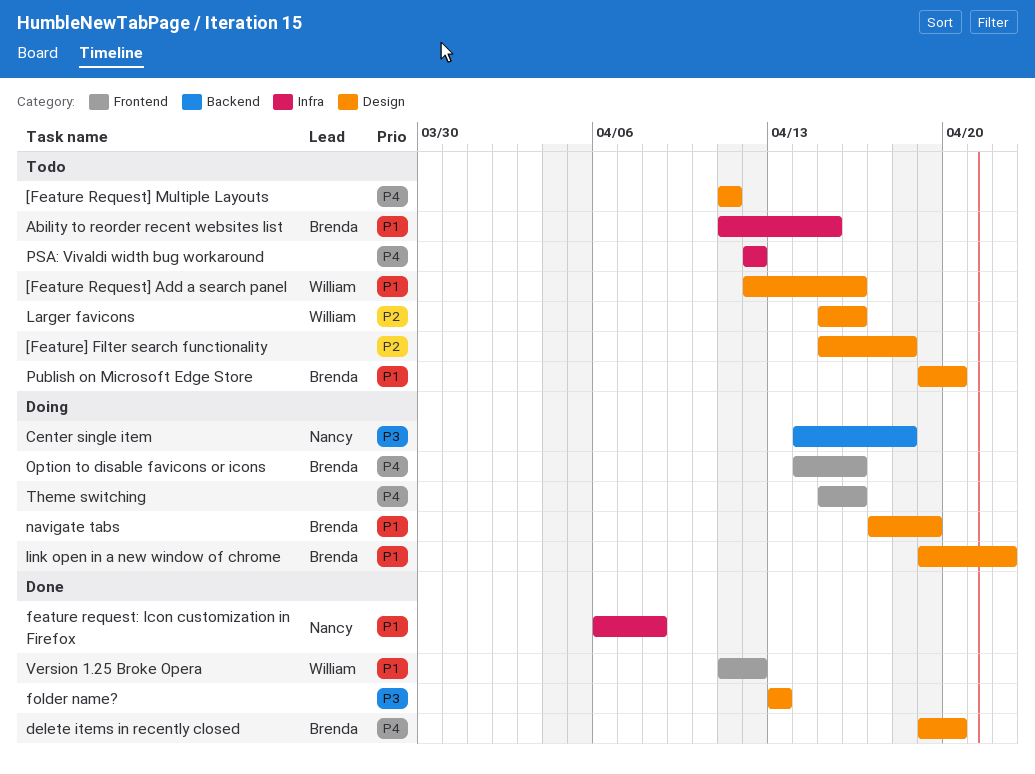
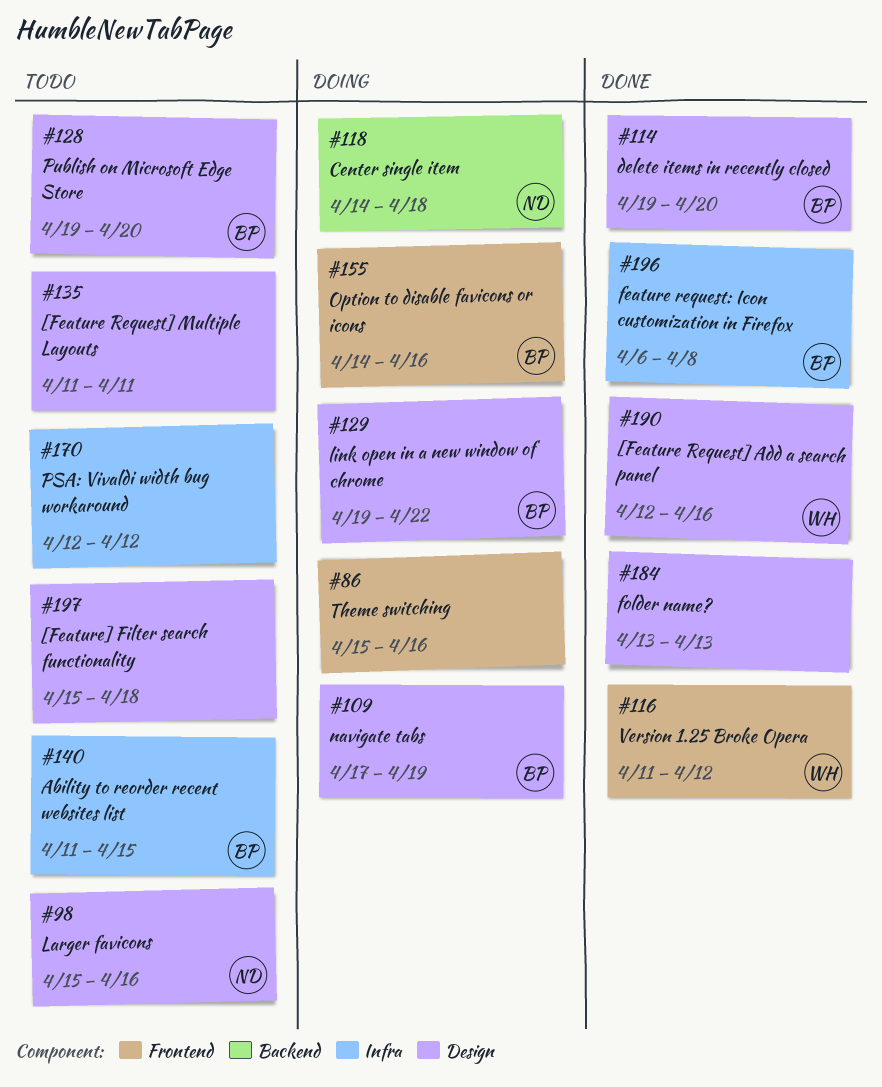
[Feature Request] Add a search panel, status: Todo -> Done
feature request: Icon customization in Firefox, owner: Nancy -> Brenda
Larger favicons, owner: William -> Nancy

